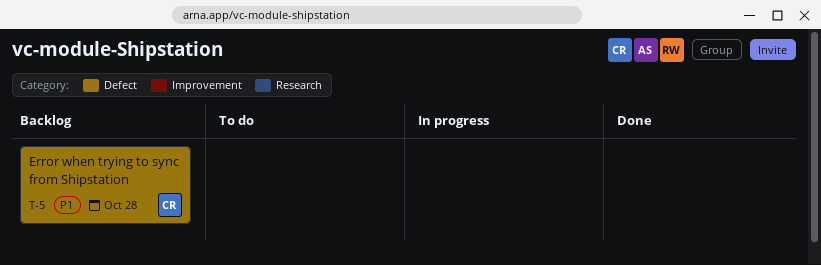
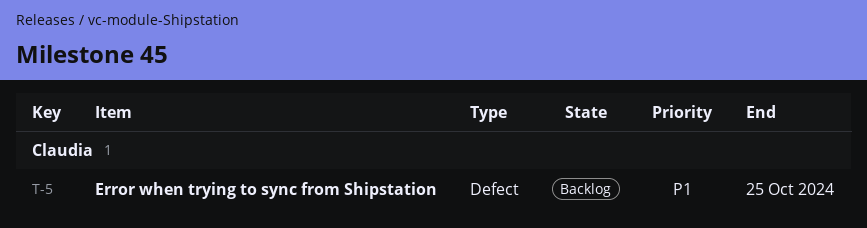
T-5, due: Oct 28 -> Oct 25

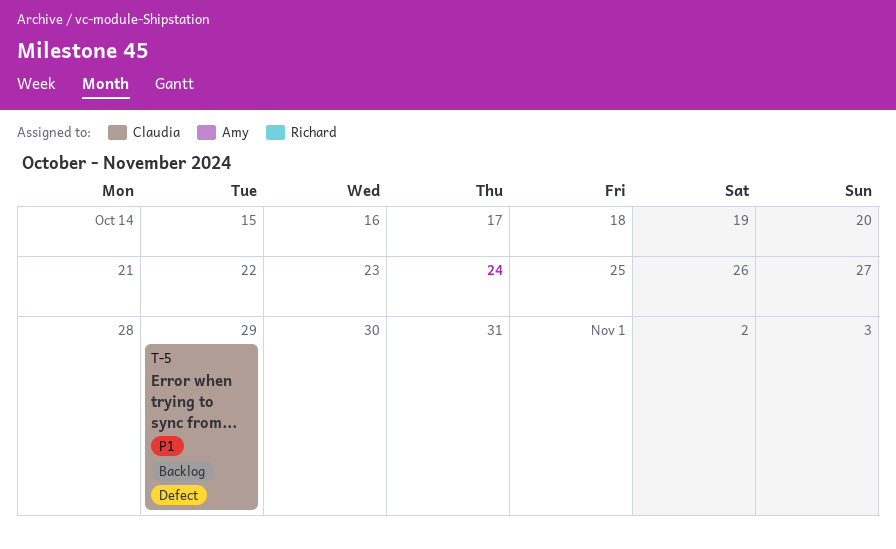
T-5, due: Oct 25 -> Oct 29

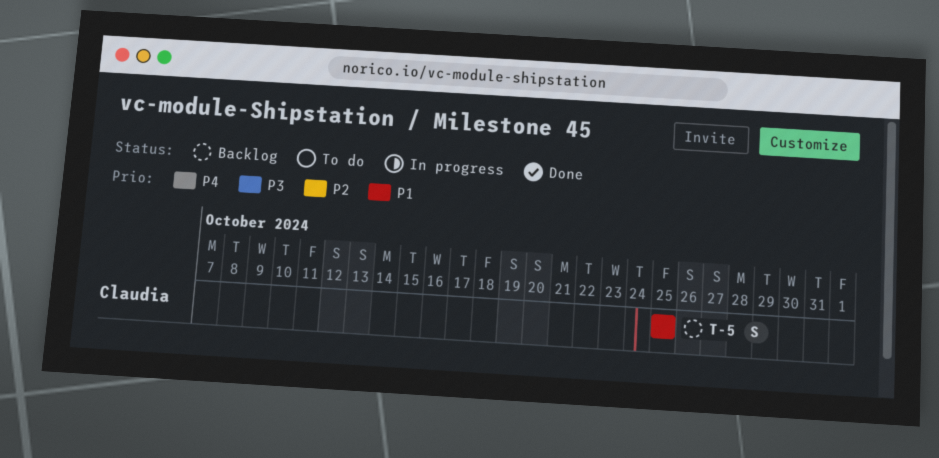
T-5, due: Oct 29 -> Oct 25

